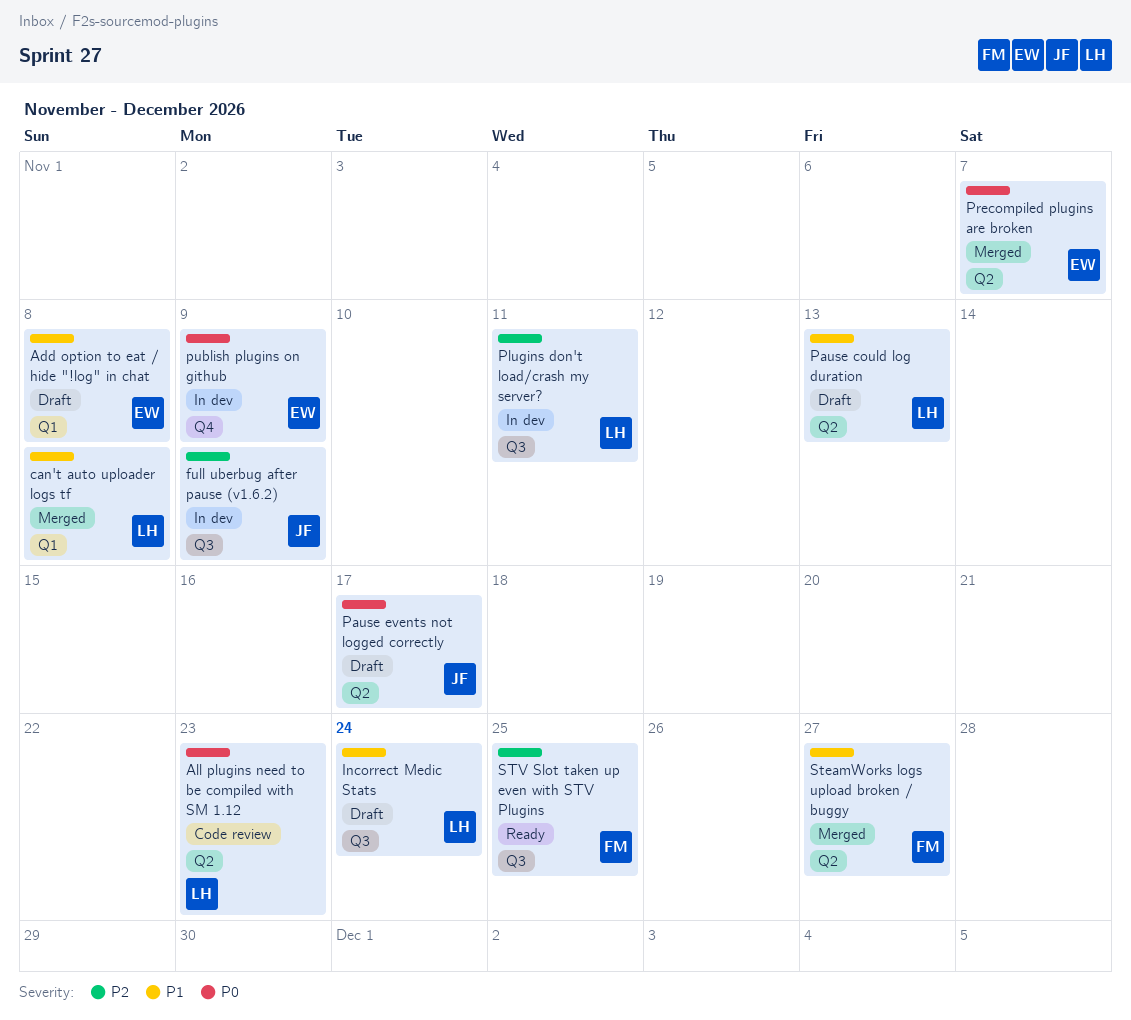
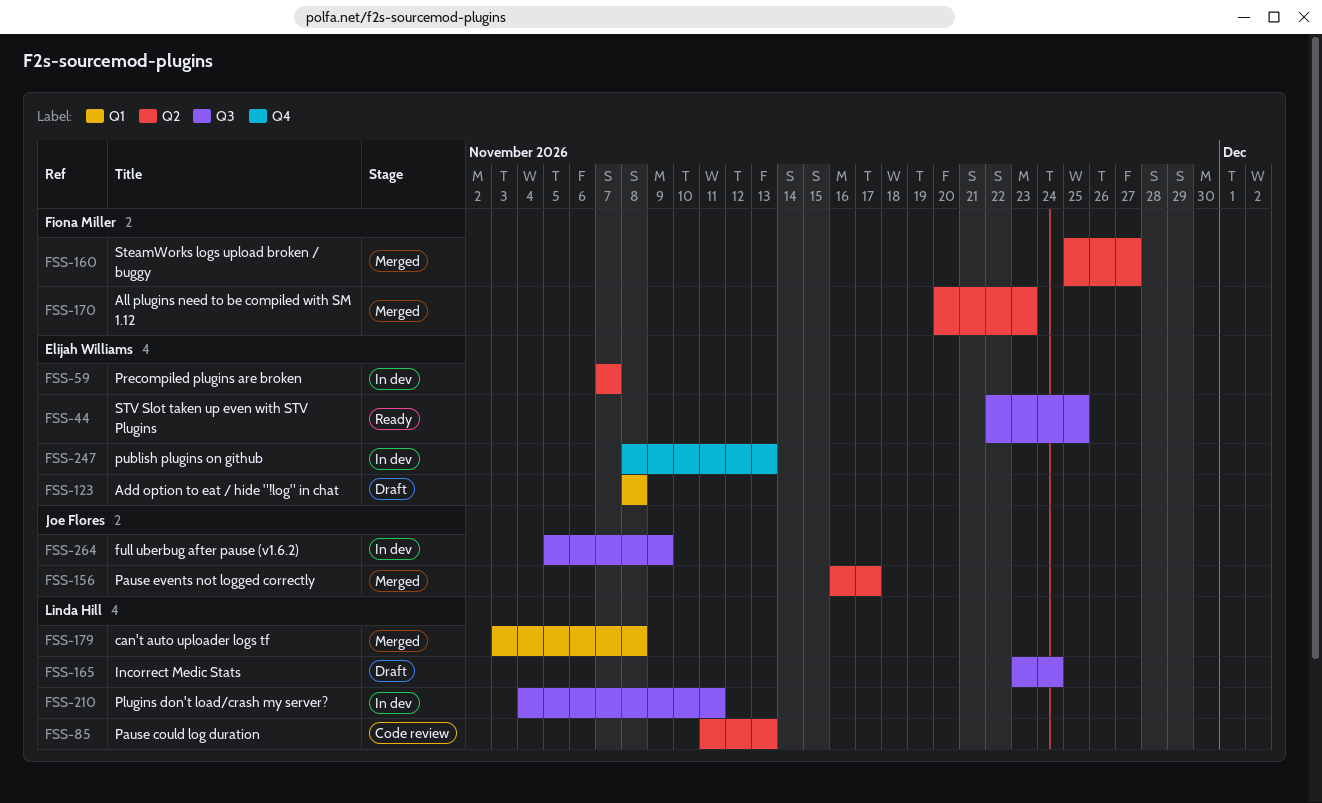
All plugins need to be compiled with SM 1.12, status: Code review -> Merged
All plugins need to be compiled with SM 1.12, owner: Linda Hill -> Fiona Miller
Pause could log duration, status: Draft -> Code review
Pause events not logged correctly, status: Draft -> Merged
Precompiled plugins are broken, status: Merged -> In dev
publish plugins on github, due: Nov 9 -> Nov 13
STV Slot taken up even with STV Plugins, owner: Fiona Miller -> Elijah Williams

